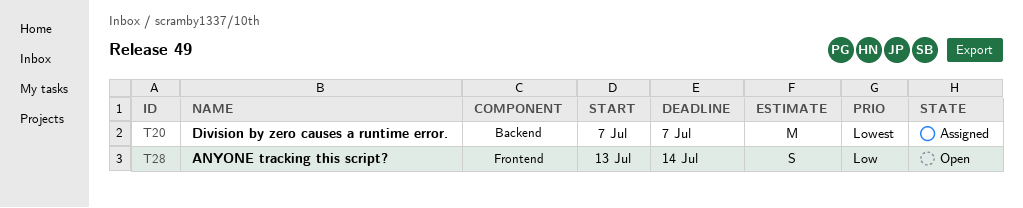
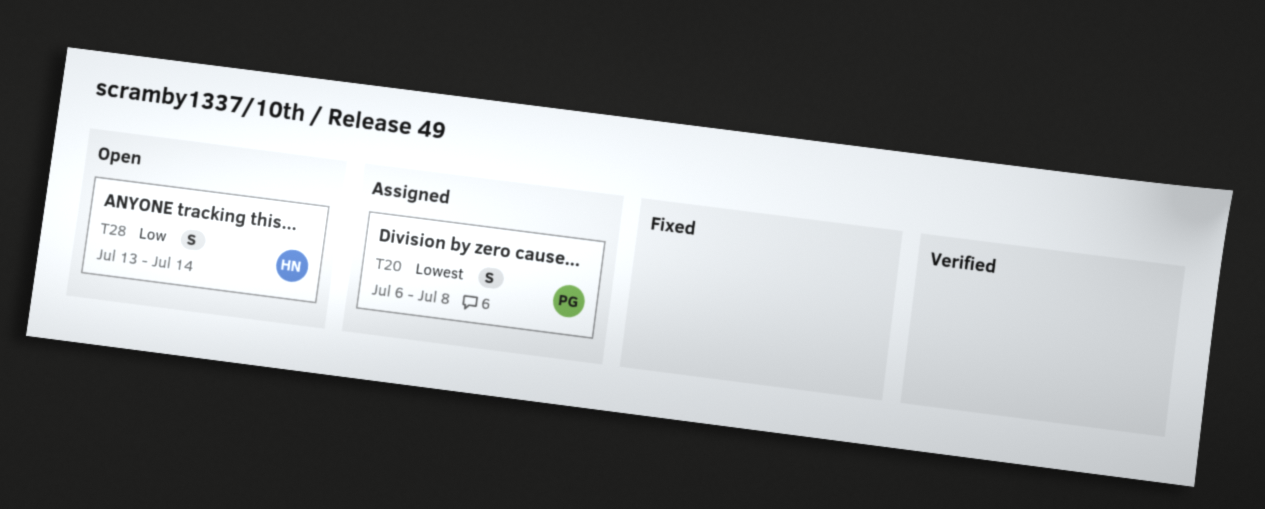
T20, estimate: M -> S
T20, start: Jul 7 -> Jul 6
T20, due: Jul 7 -> Jul 8

